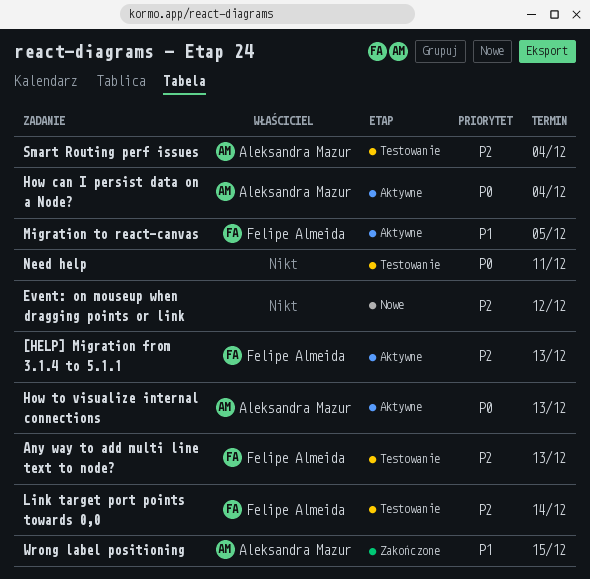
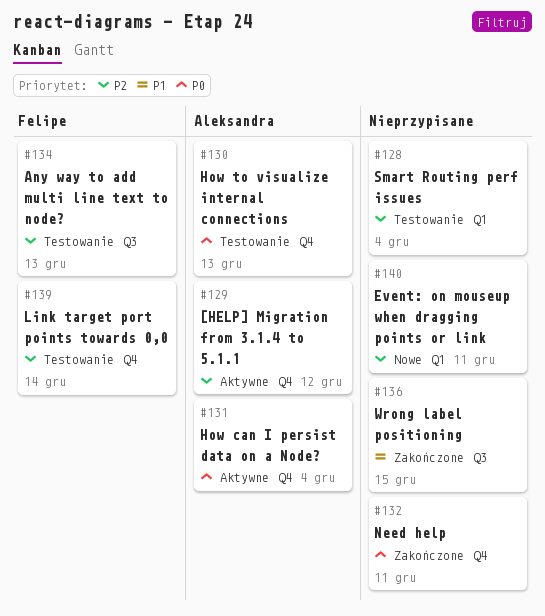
[HELP] Migration from 3.1.4 to 5.1.1, owner: Felipe Almeida -> Aleksandra Mazur
[HELP] Migration from 3.1.4 to 5.1.1, due: Dec 13 -> Dec 12
Event: on mouseup when dragging points or link, due: Dec 12 -> Dec 11
How to visualize internal connections, status: Aktywne -> Testowanie
Migration to react-canvas: present -> none
Need help, status: Testowanie -> Zakończone
Smart Routing perf issues, owner: Aleksandra Mazur -> none
Wrong label positioning, owner: Aleksandra Mazur -> none

